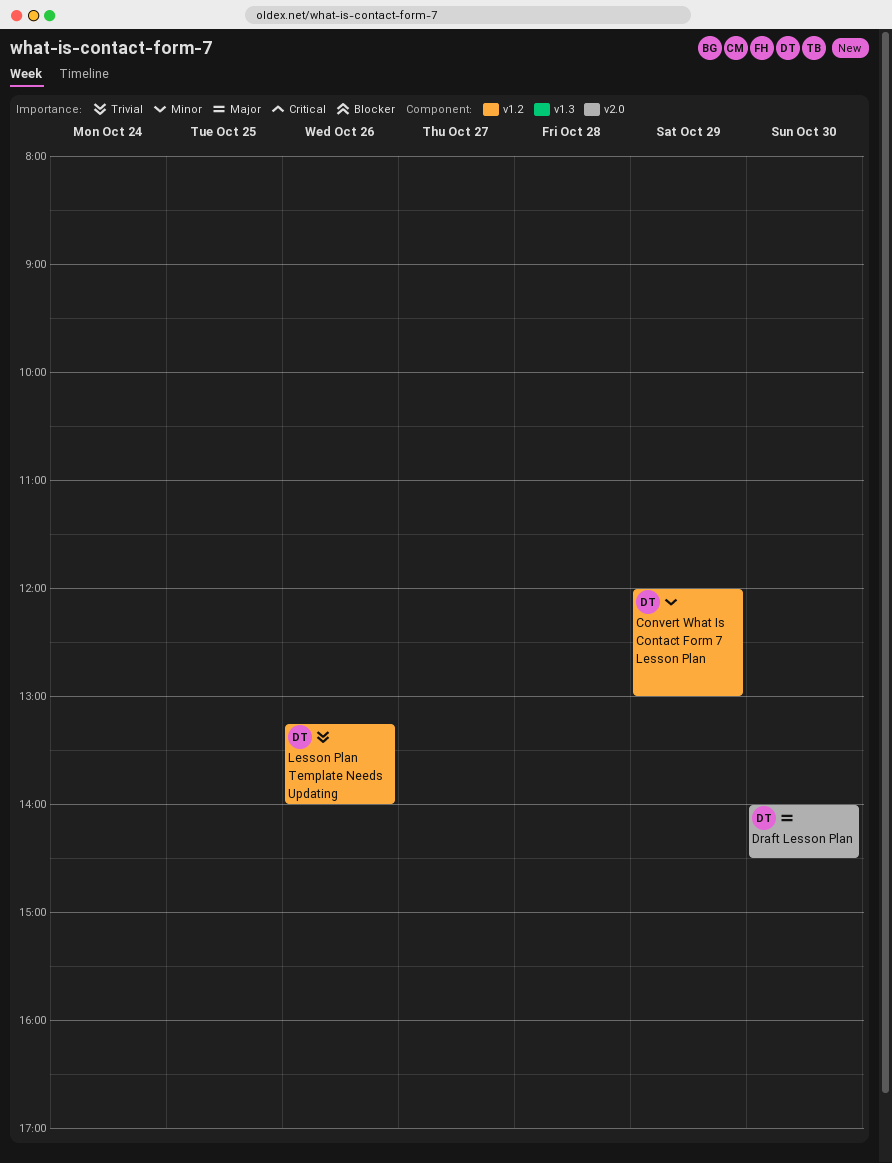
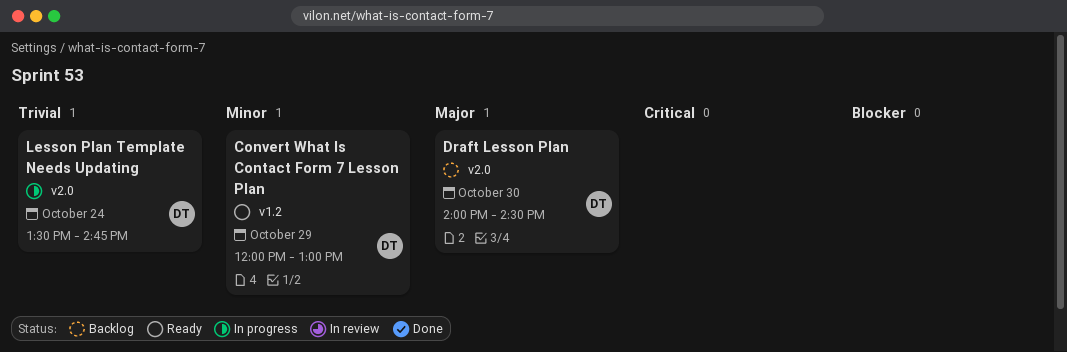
Lesson Plan Template Needs Updating, label: v1.2 -> v2.0
Lesson Plan Template Needs Updating, day: Oct 26 -> Oct 24
Lesson Plan Template Needs Updating, begins: 13:15 -> 13:30
Lesson Plan Template Needs Updating, ends: 14:00 -> 14:45

